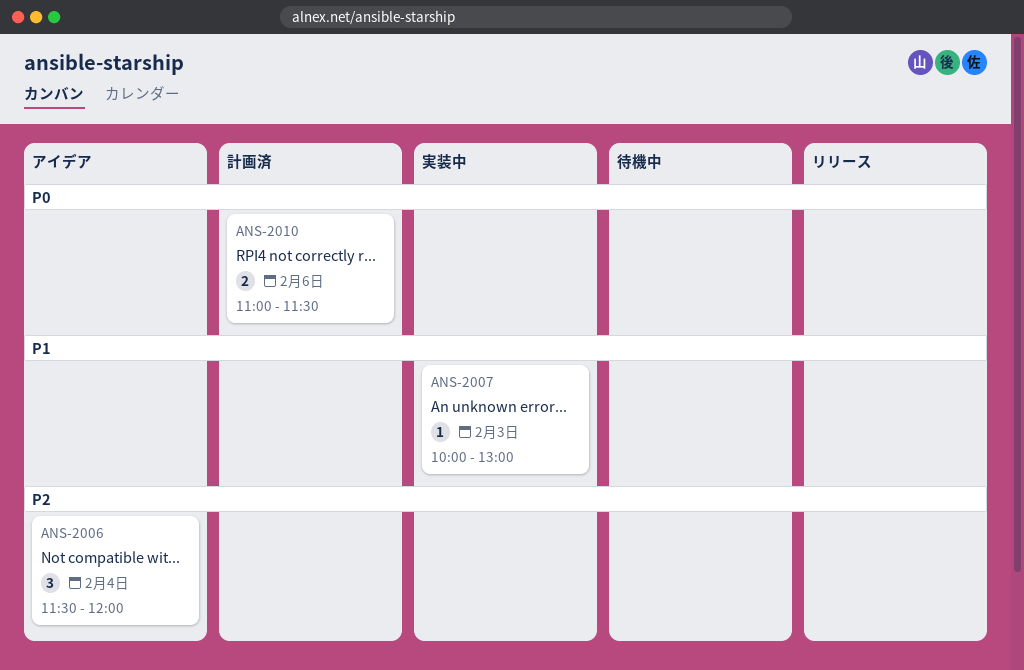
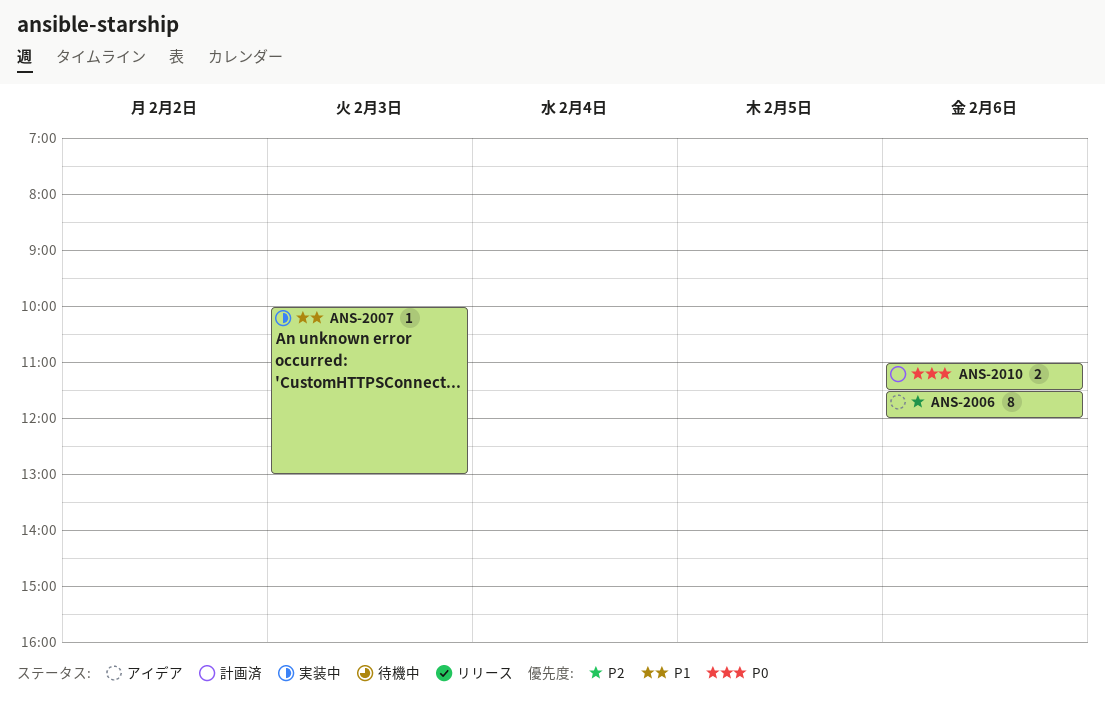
ANS-2006, estimate: 3 -> 8
ANS-2006, day: Feb 4 -> Feb 6

